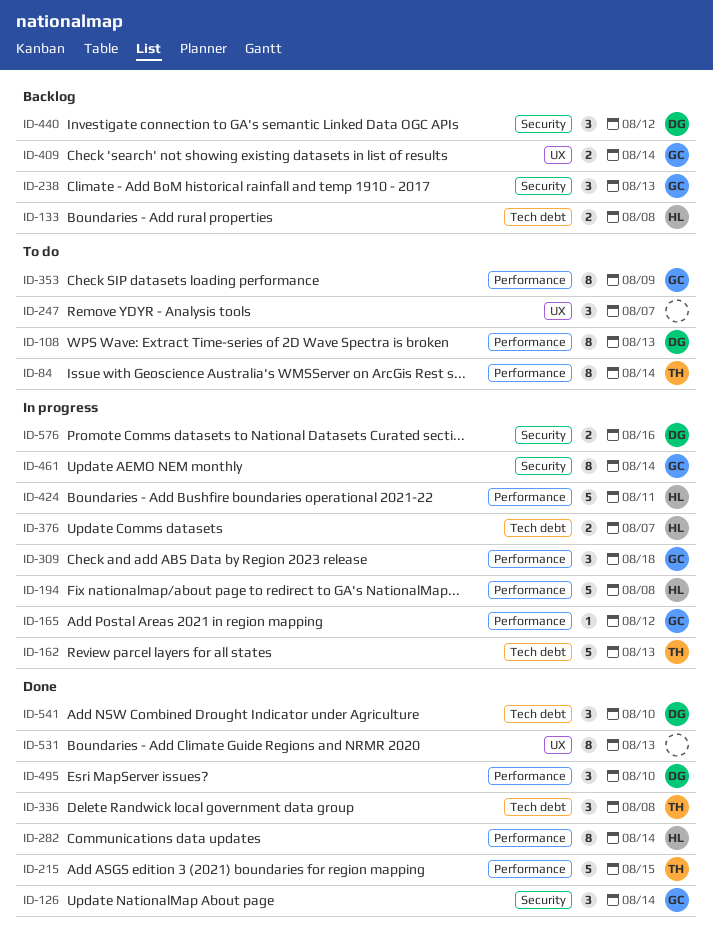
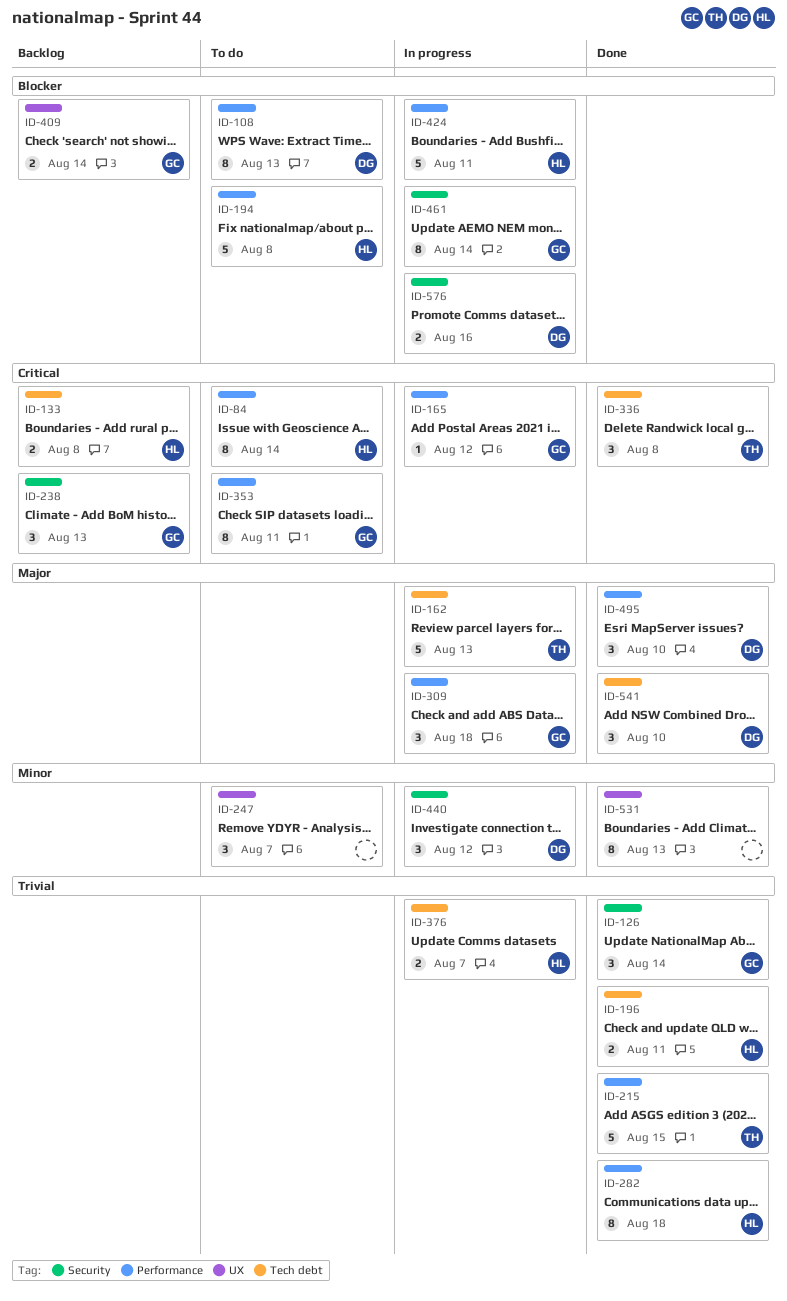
ID-84, owner: TH -> HL
ID-194, status: In progress -> To do
ID-196: none -> present
ID-282, due: Aug 14 -> Aug 18
ID-353, due: Aug 9 -> Aug 11
ID-440, status: Backlog -> In progress

